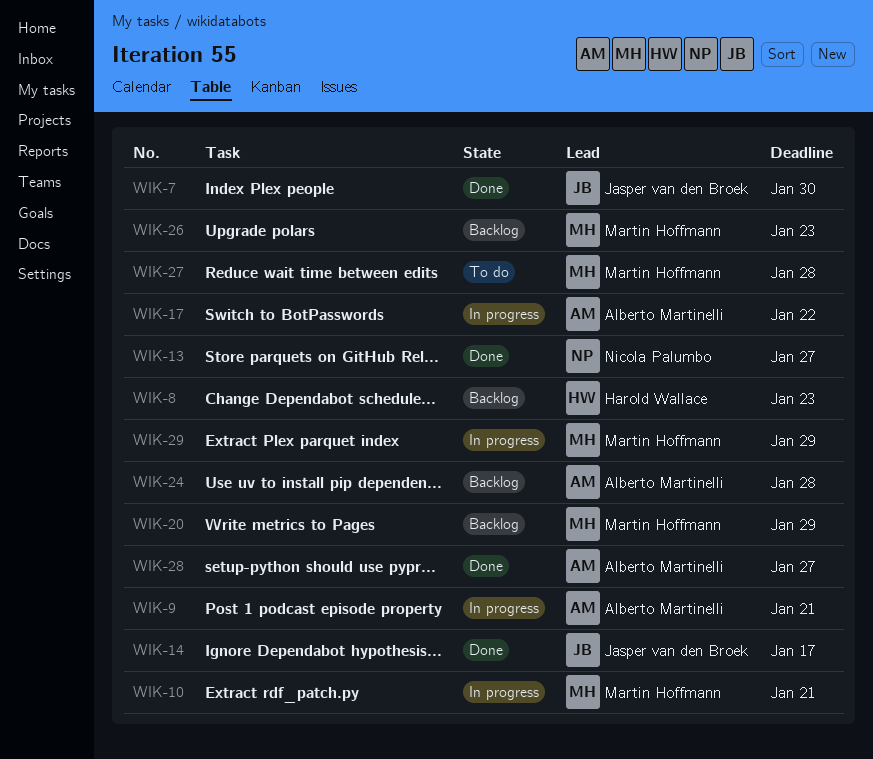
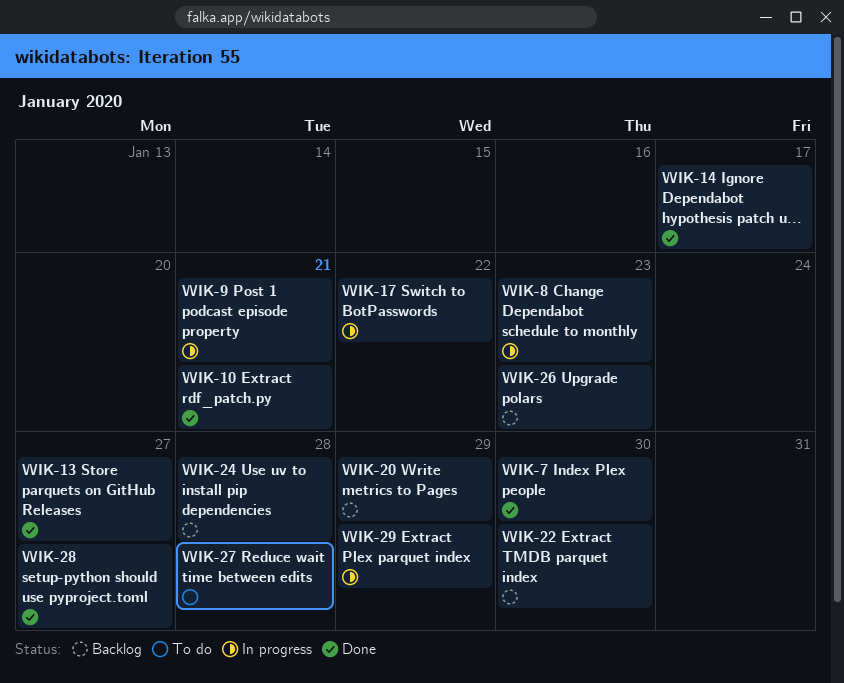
WIK-8, status: Backlog -> In progress
WIK-10, status: In progress -> Done
WIK-22: none -> present

